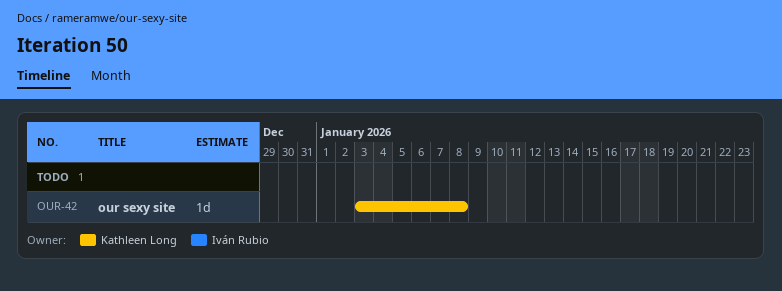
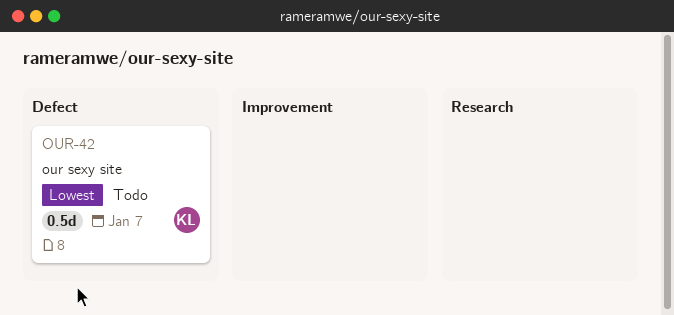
OUR-42, estimate: 1d -> 0.5d
OUR-42, due: Jan 8 -> Jan 7

